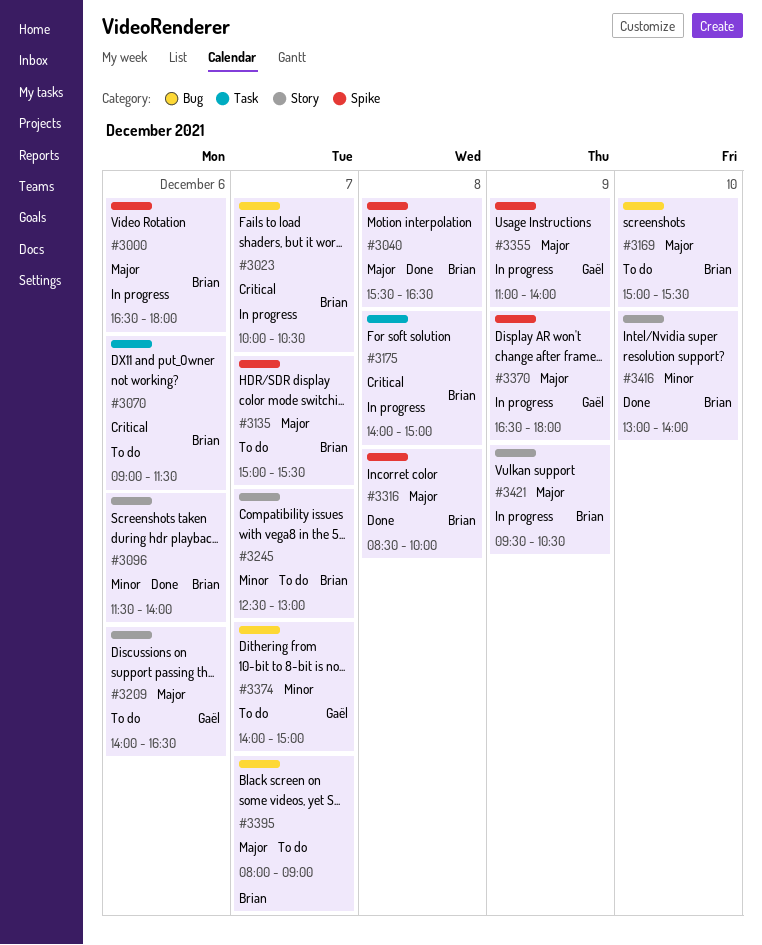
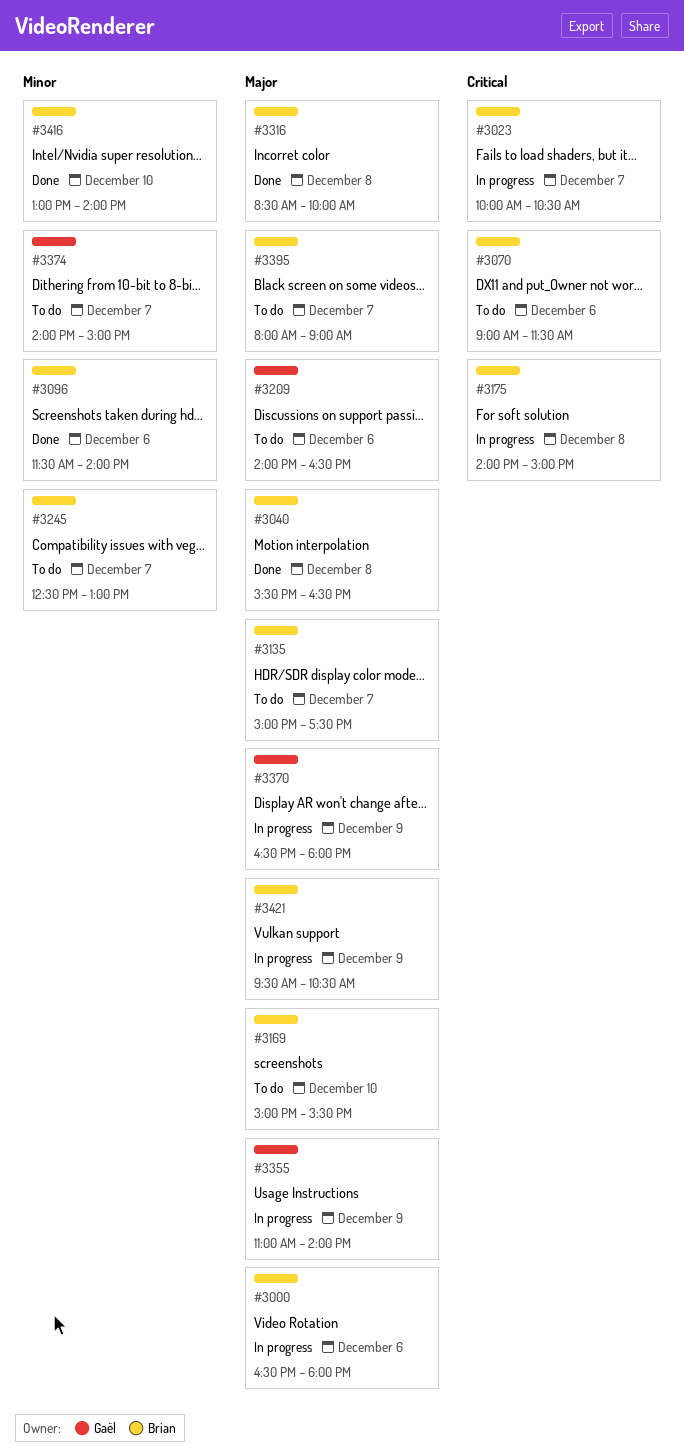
#3135, ends: 15:30 -> 17:30

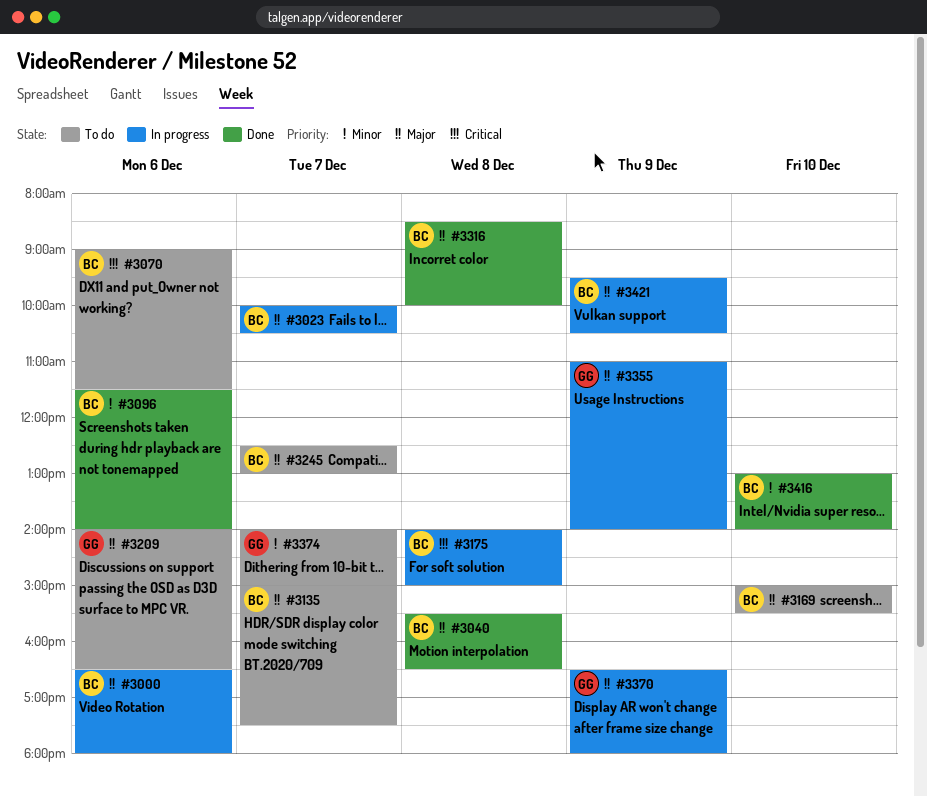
#3023, priority: Critical -> Major
#3245, priority: Minor -> Major
#3395: present -> none

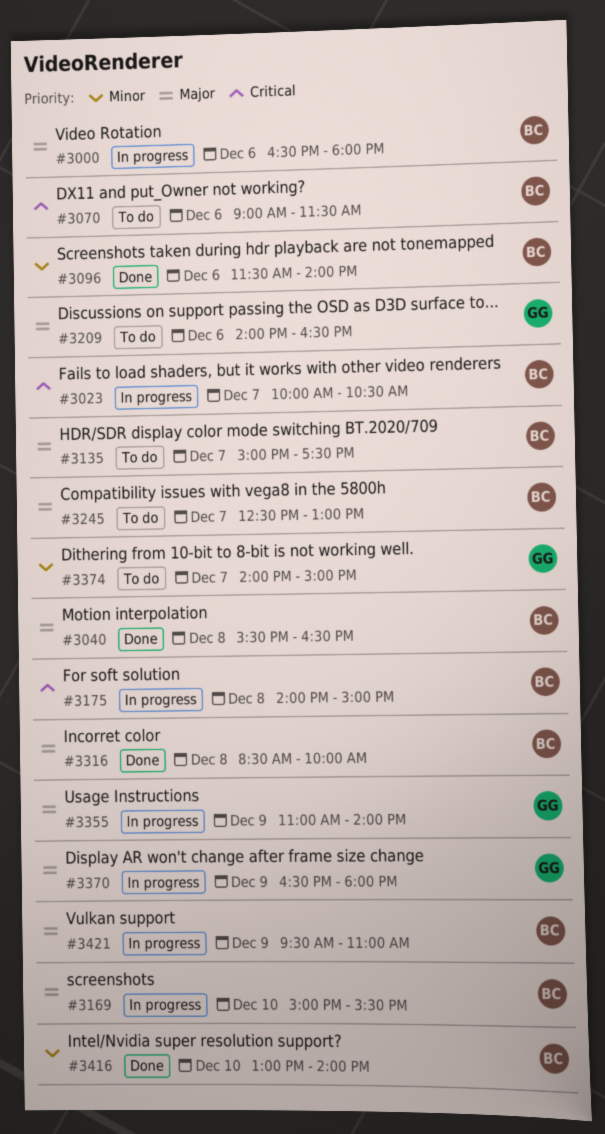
#3023, priority: Major -> Critical
#3169, status: To do -> In progress
#3421, ends: 10:30 -> 11:00

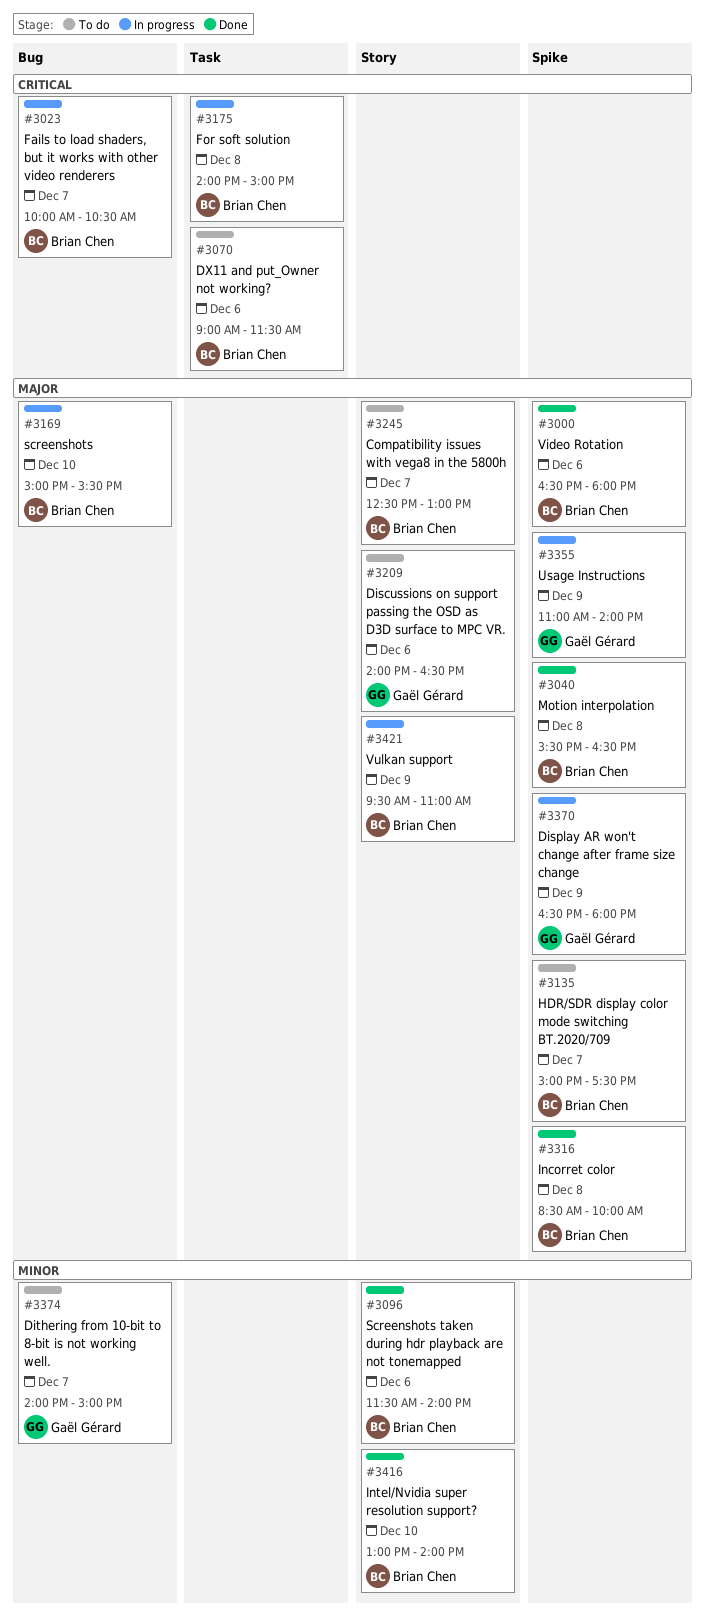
#3000, status: In progress -> Done

